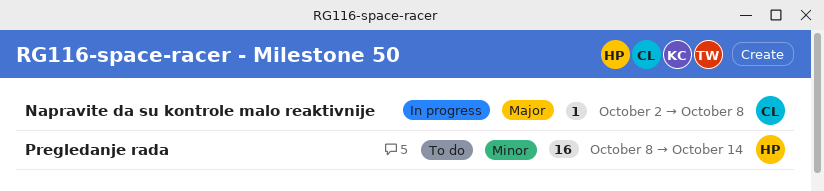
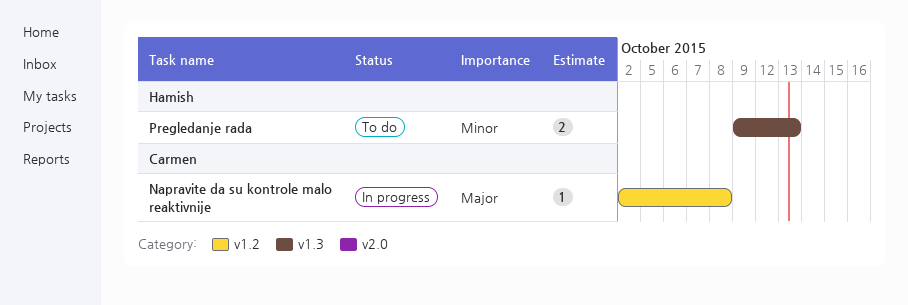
Pregledanje rada, estimate: 16 -> 2
Pregledanje rada, start: Oct 8 -> Oct 9
Pregledanje rada, due: Oct 14 -> Oct 13

